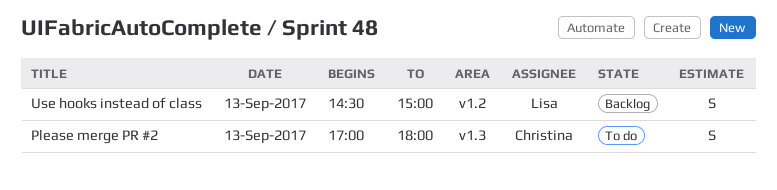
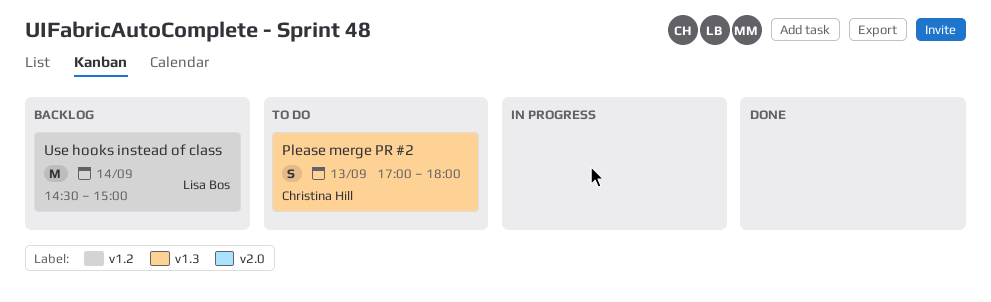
Use hooks instead of class, estimate: S -> M
Use hooks instead of class, day: Sep 13 -> Sep 14

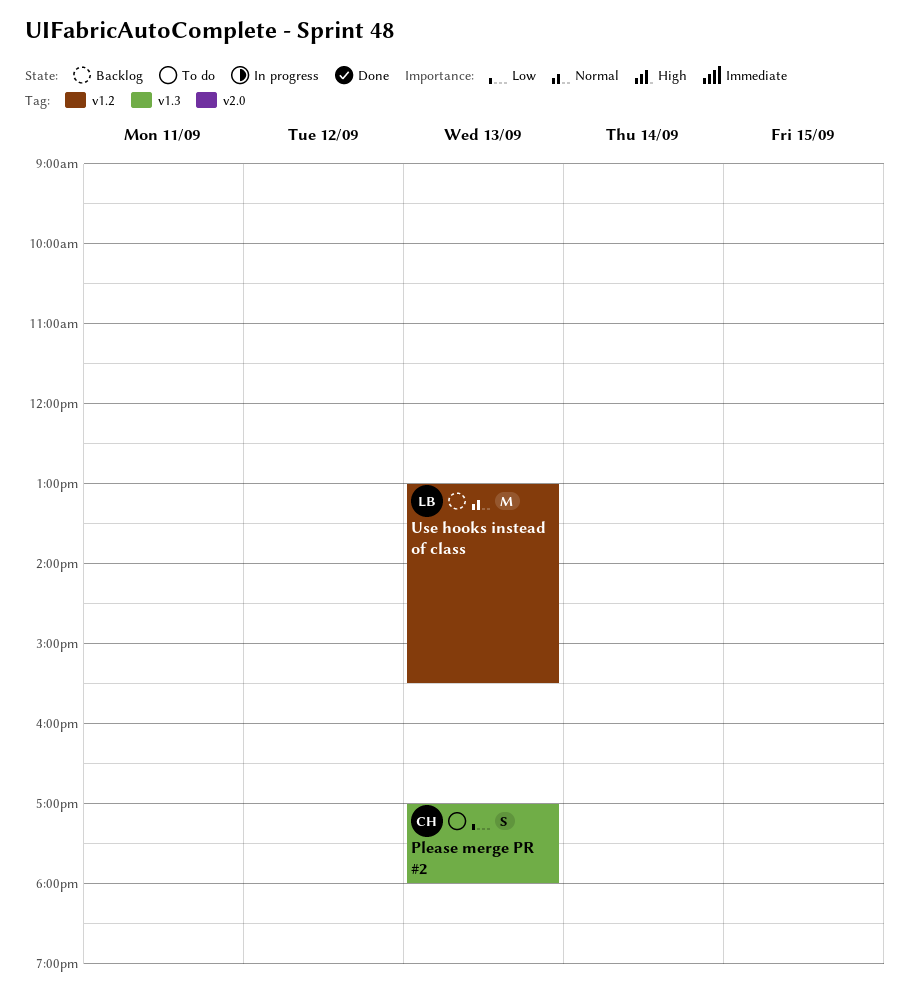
Use hooks instead of class, day: Sep 14 -> Sep 13
Use hooks instead of class, begins: 14:30 -> 13:00
Use hooks instead of class, ends: 15:00 -> 15:30

